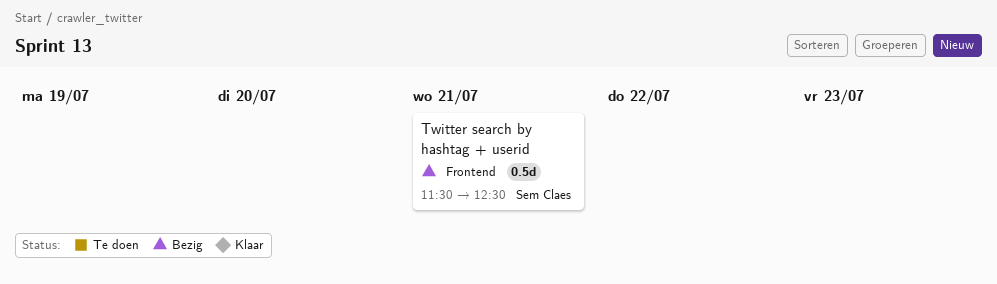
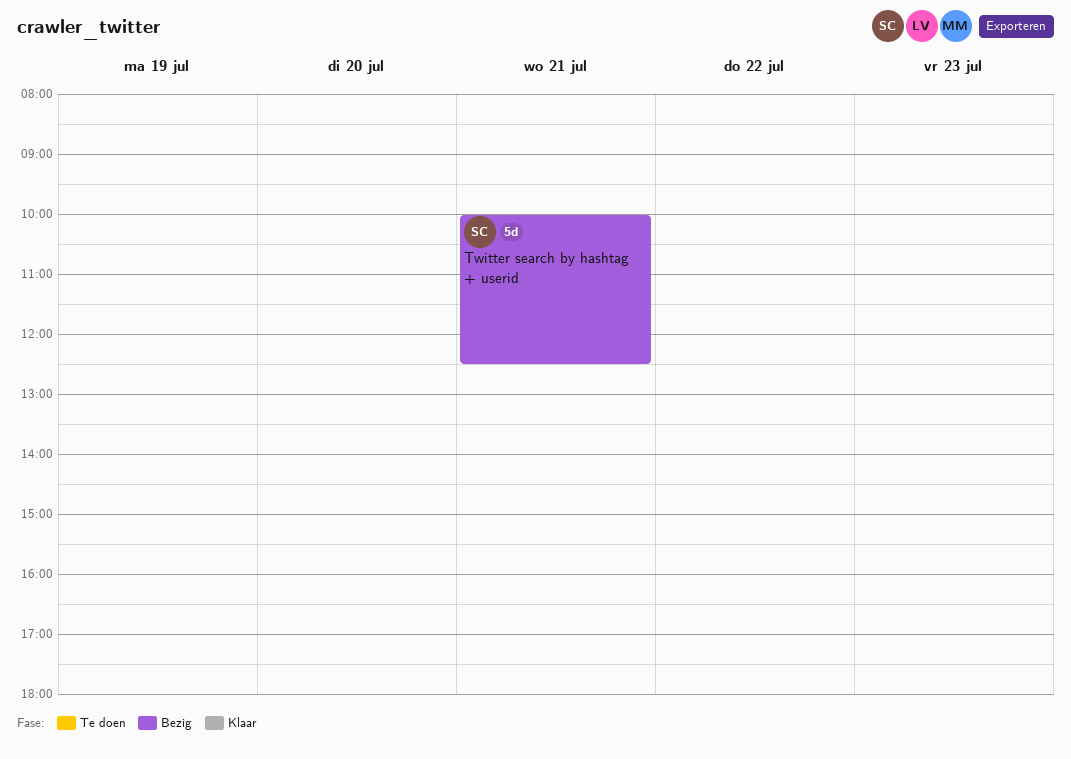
Twitter search by hashtag + userid, estimate: 0.5d -> 5d
Twitter search by hashtag + userid, begins: 11:30 -> 10:00

